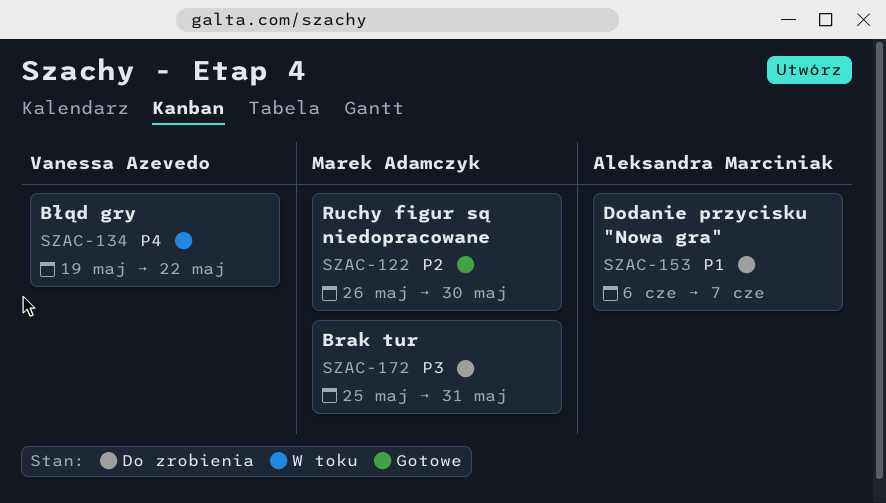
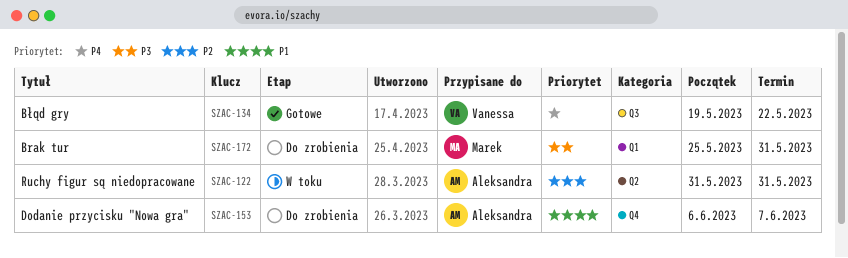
SZAC-122, status: Gotowe -> W toku
SZAC-122, owner: Marek Adamczyk -> Aleksandra Marciniak
SZAC-122, start: May 26 -> May 31
SZAC-122, due: May 30 -> May 31
SZAC-134, status: W toku -> Gotowe

